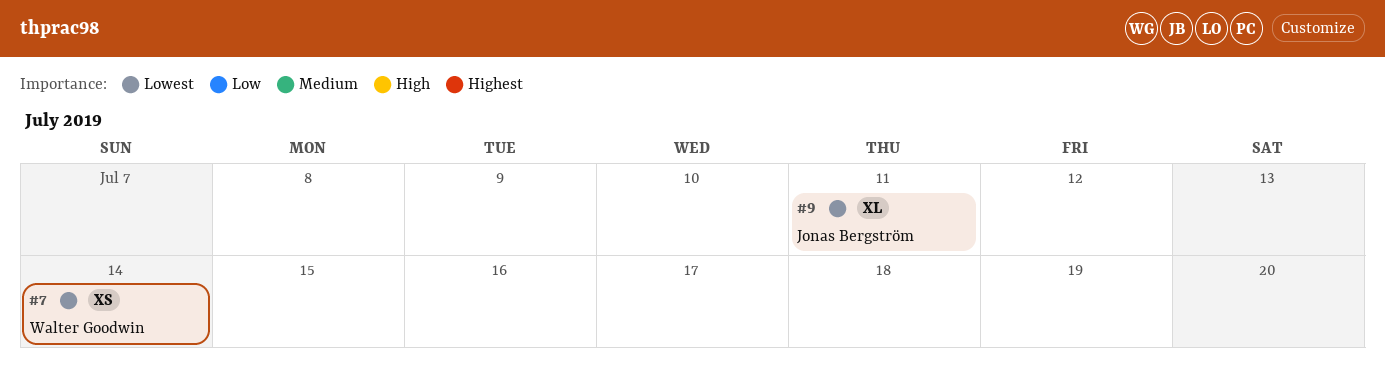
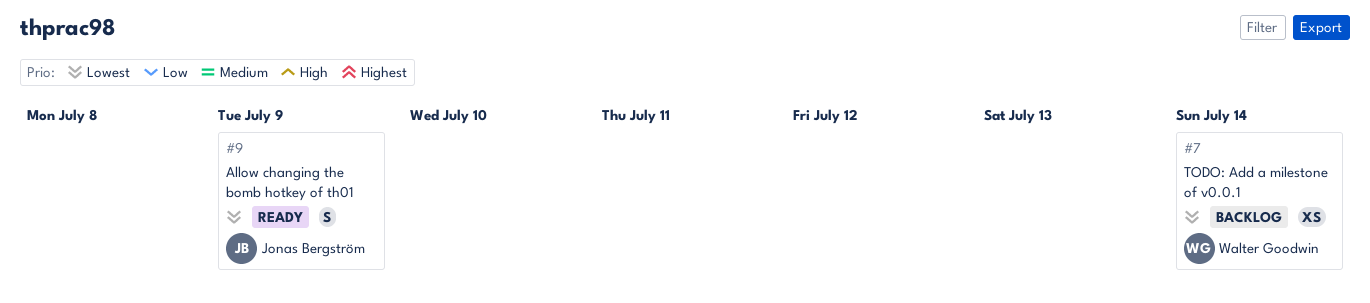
#9, estimate: XL -> S
#9, due: Jul 11 -> Jul 9

